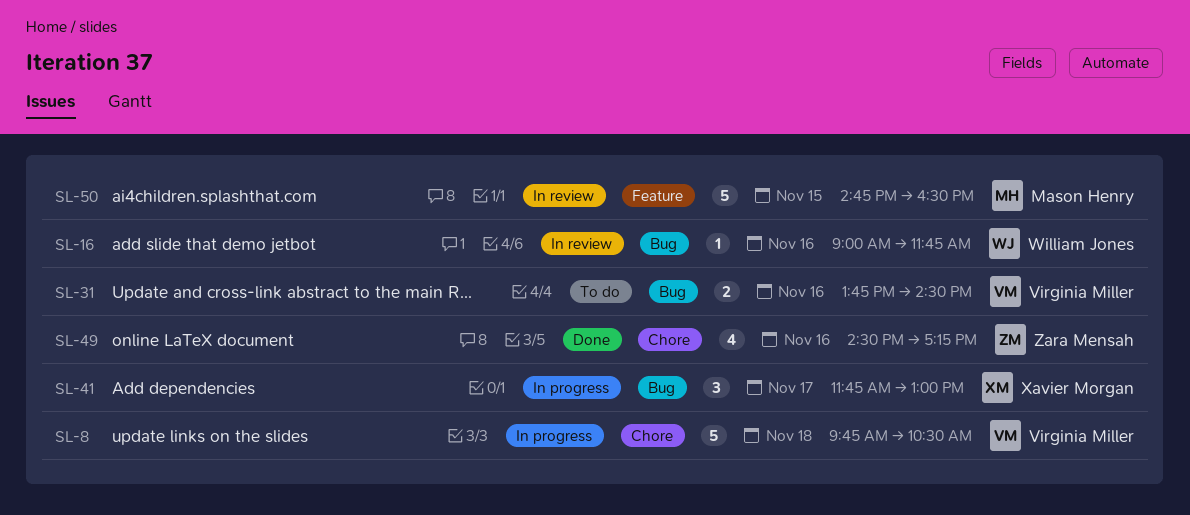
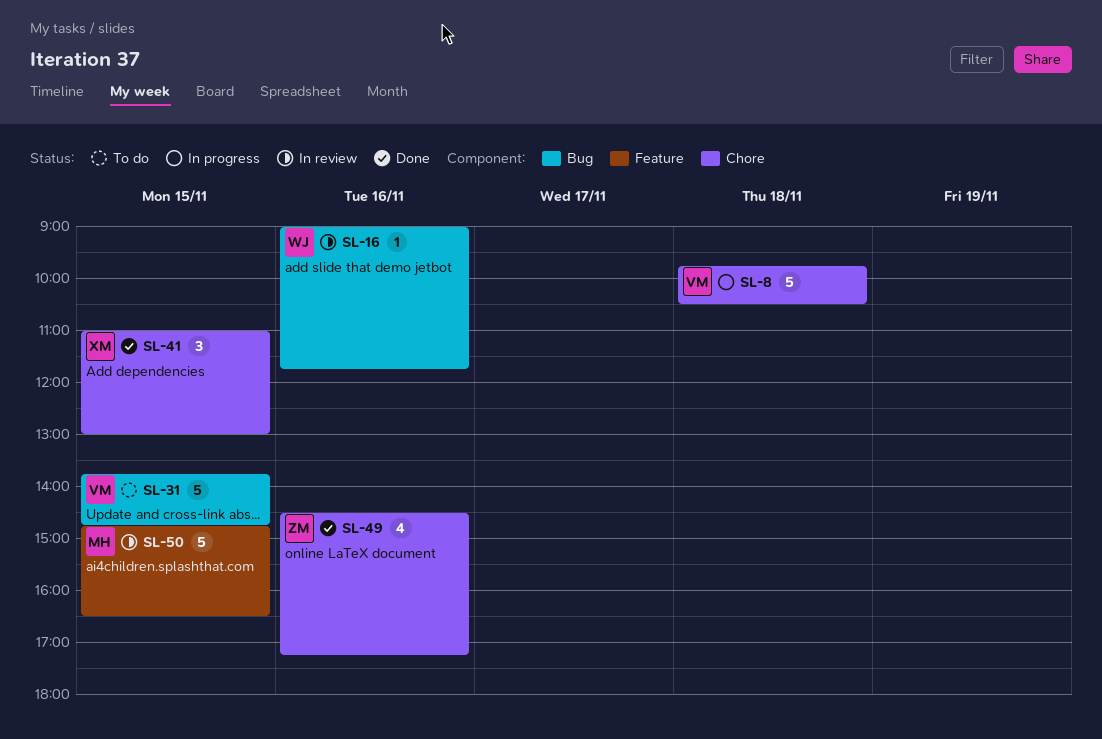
SL-31, estimate: 2 -> 5
SL-31, day: Nov 16 -> Nov 15
SL-31, ends: 14:30 -> 14:45
SL-41, status: In progress -> Done
SL-41, label: Bug -> Chore
SL-41, day: Nov 17 -> Nov 15
SL-41, begins: 11:45 -> 11:00

